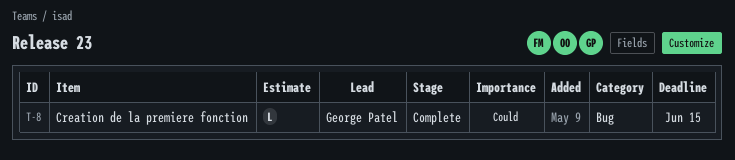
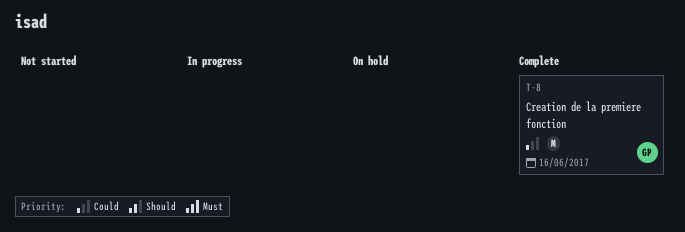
T-8, estimate: L -> M
T-8, due: Jun 15 -> Jun 16

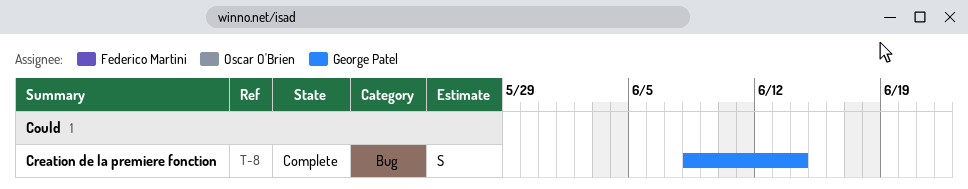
T-8, estimate: M -> S
T-8, due: Jun 16 -> Jun 14

